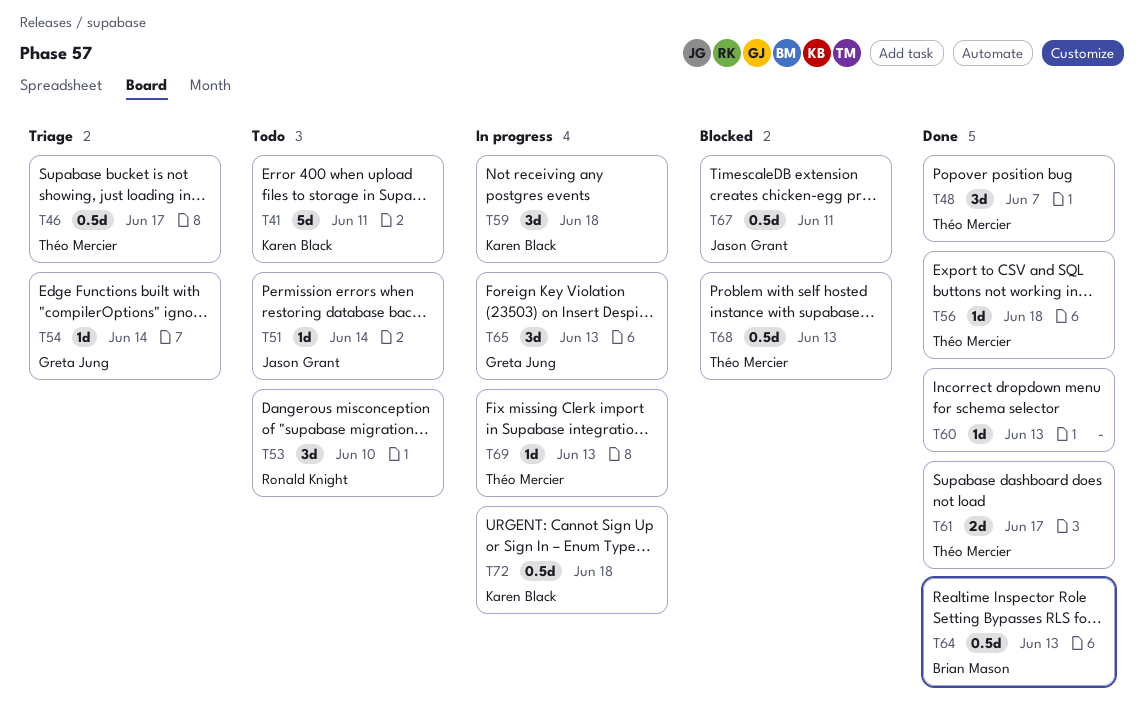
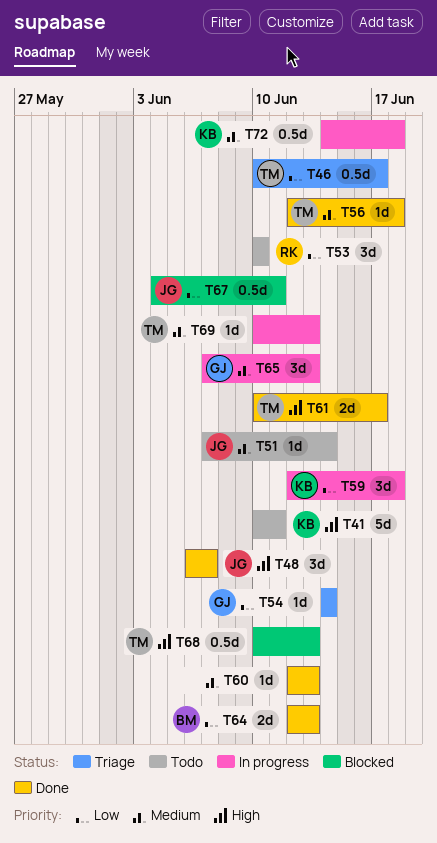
T48, owner: Théo Mercier -> Jason Grant
T64, estimate: 0.5d -> 2d

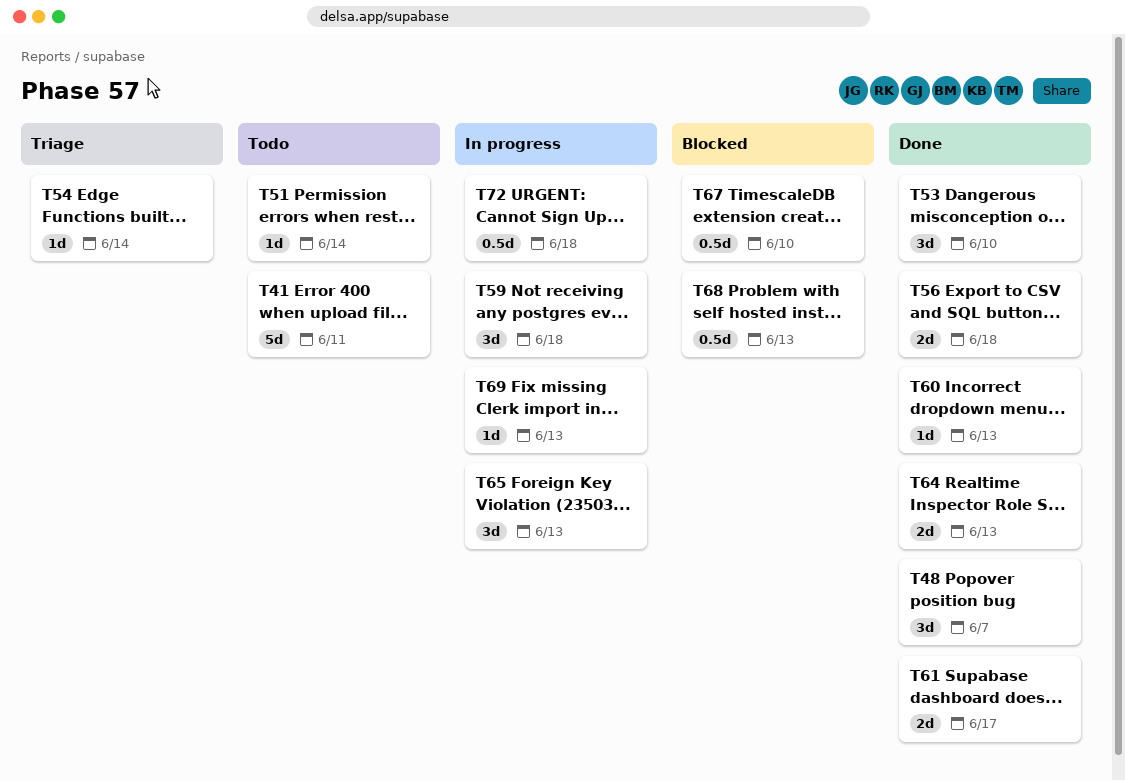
T46: present -> none
T53, status: Todo -> Done
T56, estimate: 1d -> 2d
T67, due: Jun 11 -> Jun 10

